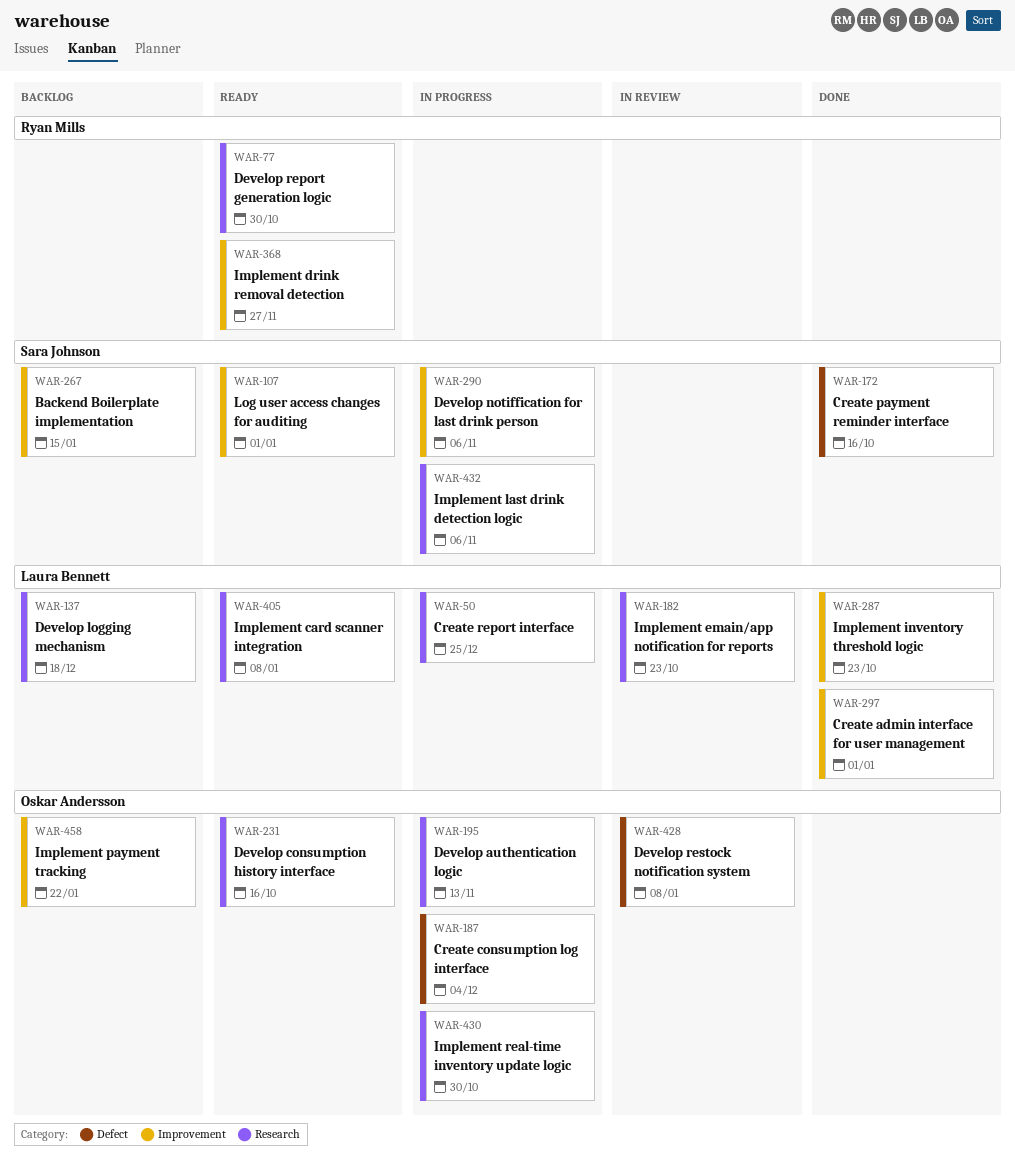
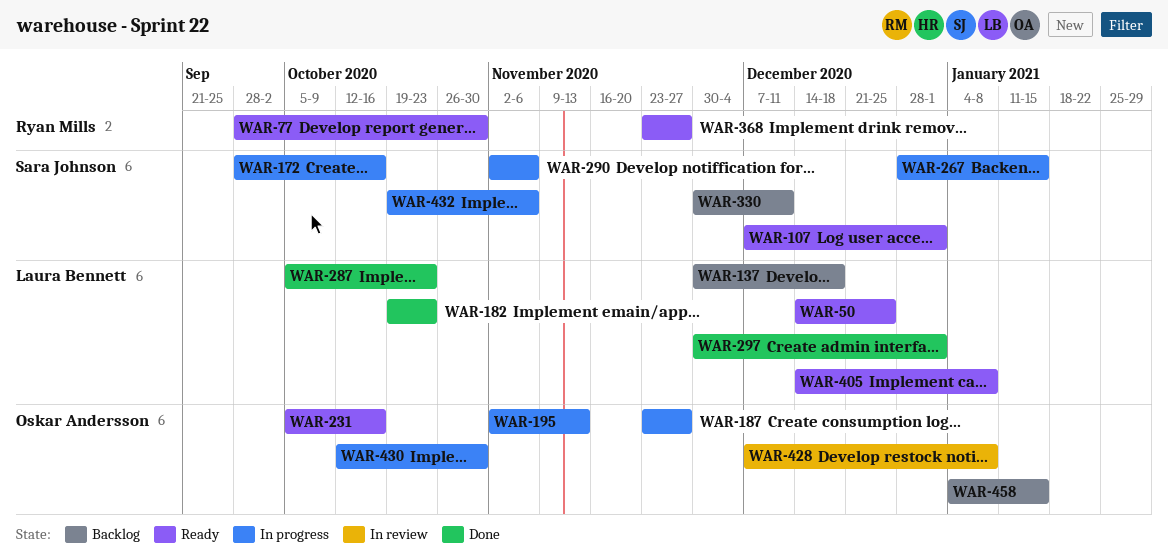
WAR-50, status: In progress -> Ready
WAR-172, status: Done -> In progress
WAR-182, status: In review -> Done
WAR-187, due: Dec 4 -> Nov 27
WAR-267, status: Backlog -> In progress
WAR-330: none -> present
WAR-458, due: Jan 22 -> Jan 15

